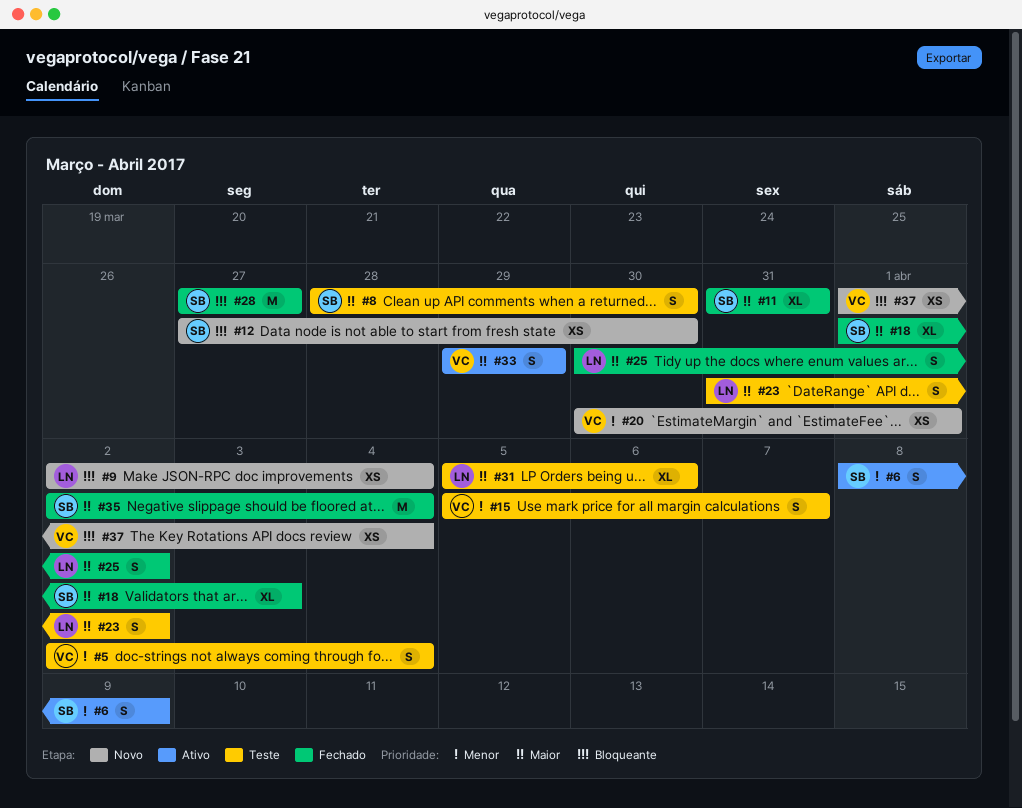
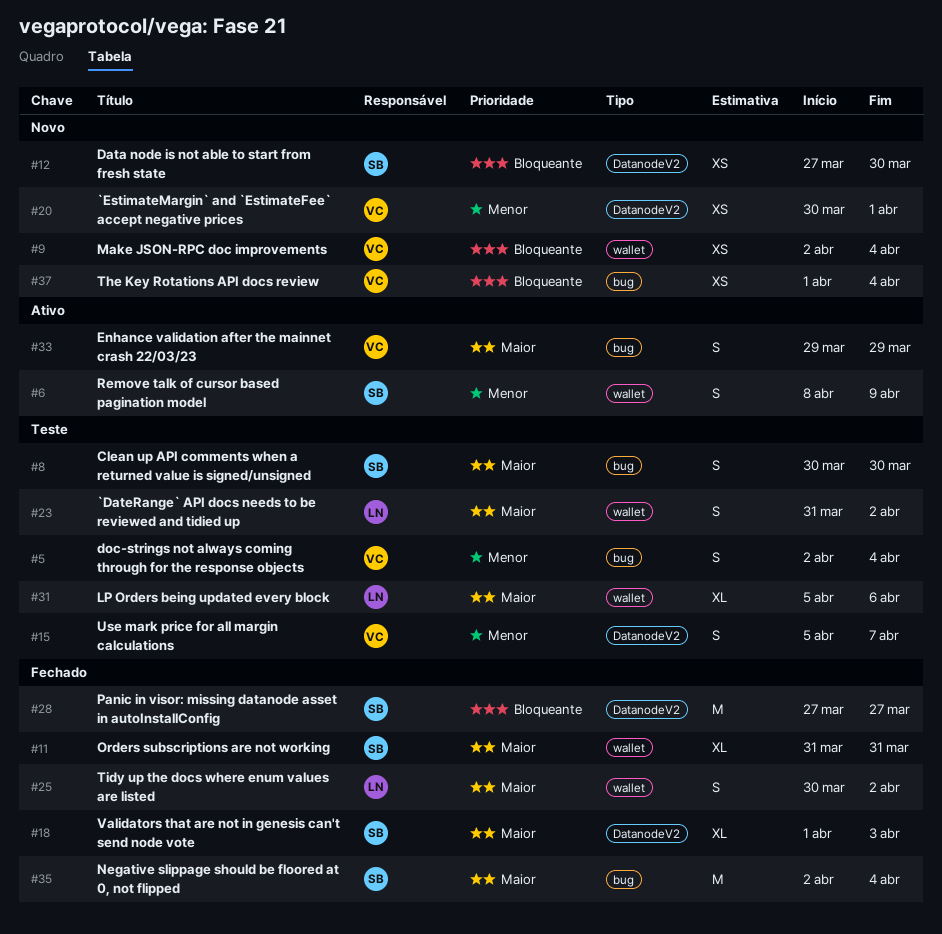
#8, start: Mar 28 -> Mar 30
#9, owner: LN -> VC

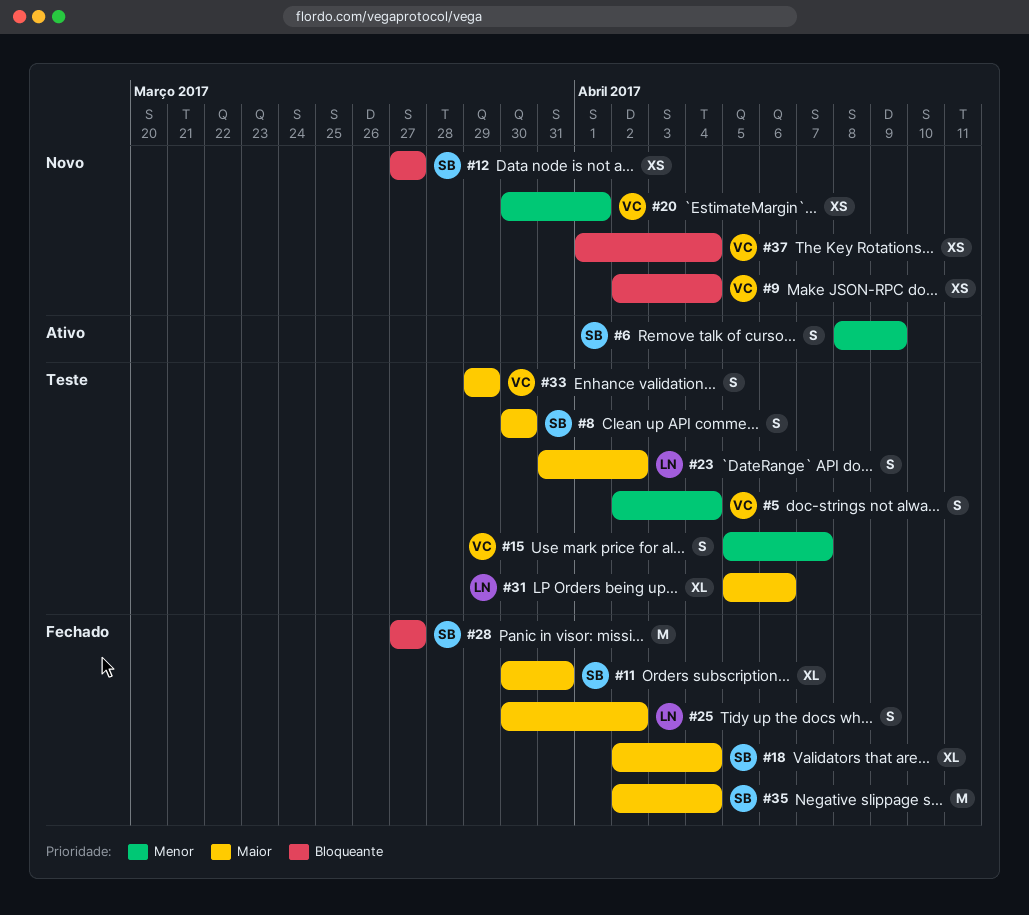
#11, start: Mar 31 -> Mar 30
#12, due: Mar 30 -> Mar 27
#18, start: Apr 1 -> Apr 2
#18, due: Apr 3 -> Apr 4
#33, status: Ativo -> Teste

